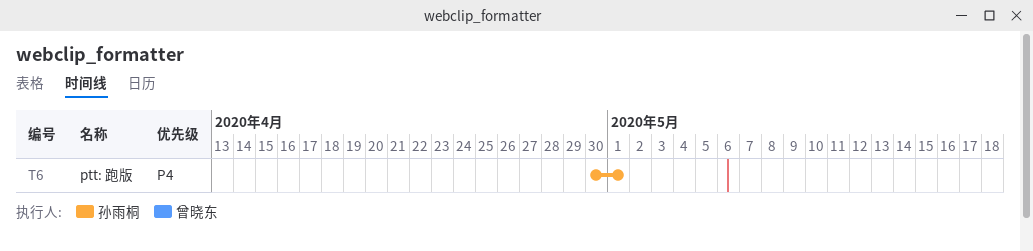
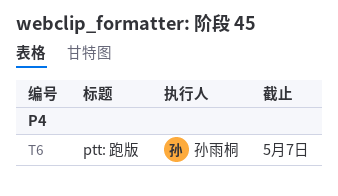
T6, due: May 1 -> May 7

